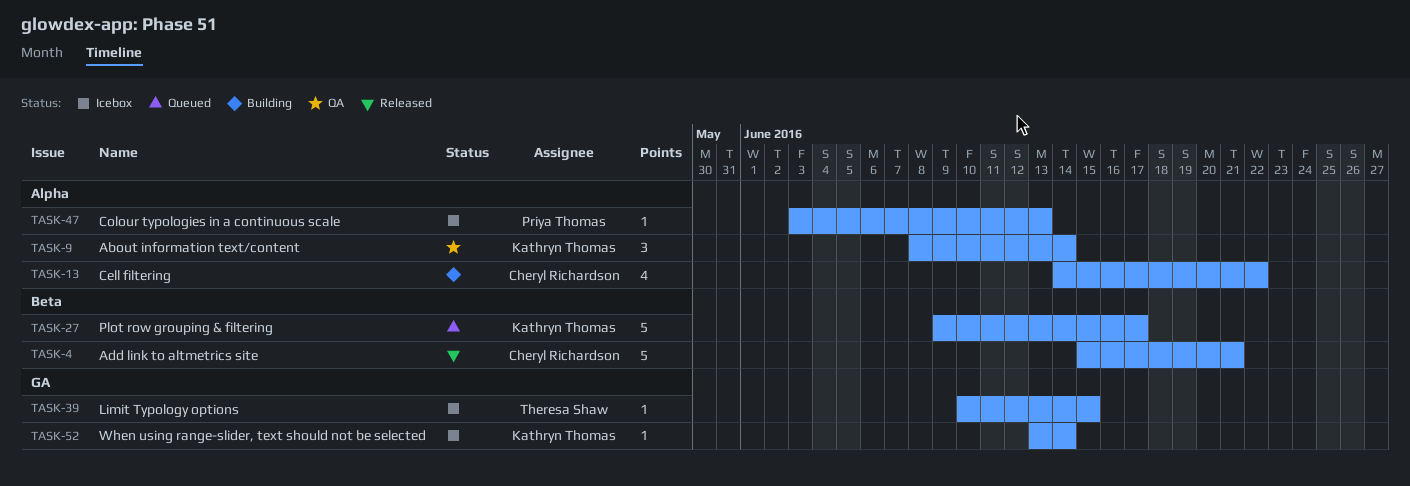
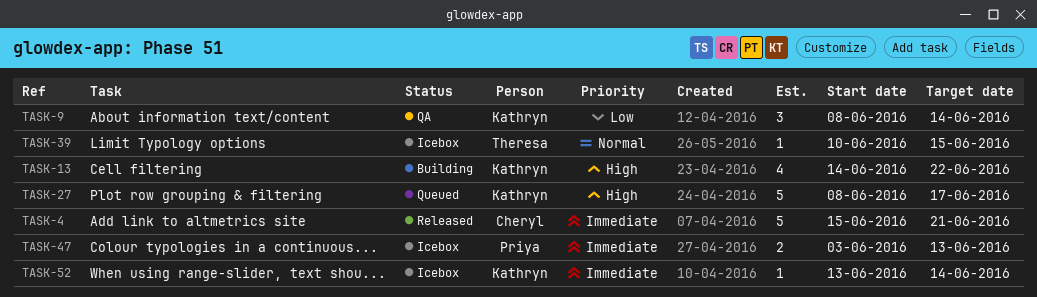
TASK-13, owner: Cheryl Richardson -> Kathryn Thomas
TASK-27, start: Jun 9 -> Jun 8
TASK-47, estimate: 1 -> 2

